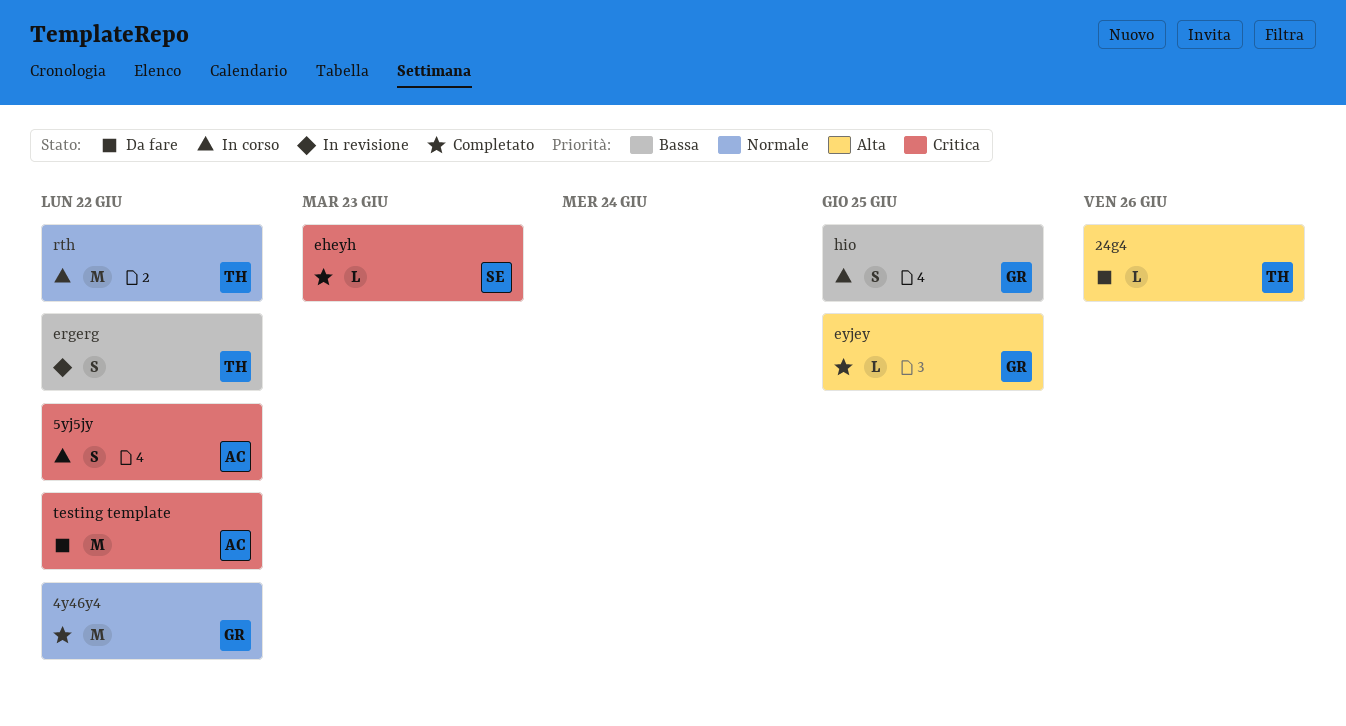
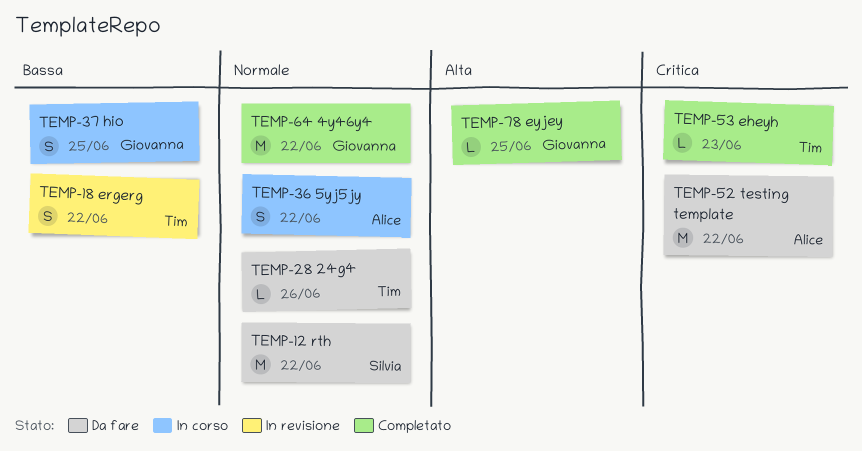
24g4, priority: Alta -> Normale
5yj5jy, priority: Critica -> Normale
eheyh, owner: Silvia -> Tim
rth, status: In corso -> Da fare
rth, owner: Tim -> Silvia

